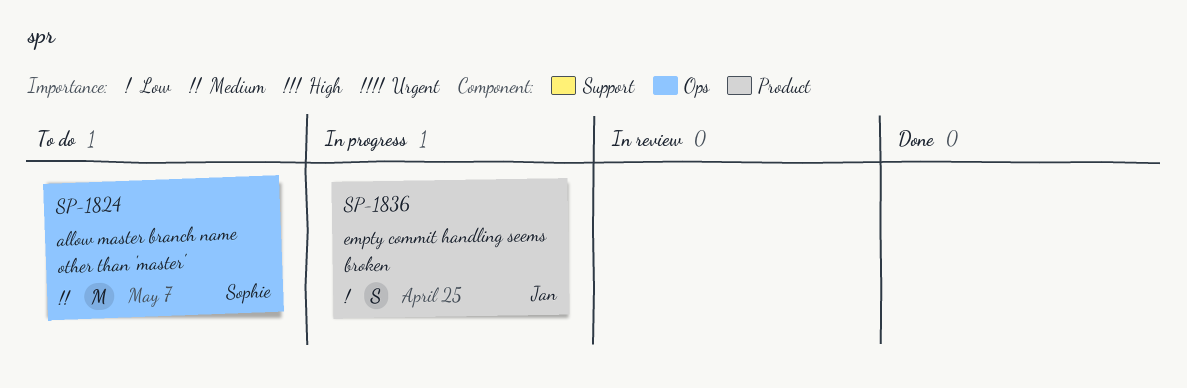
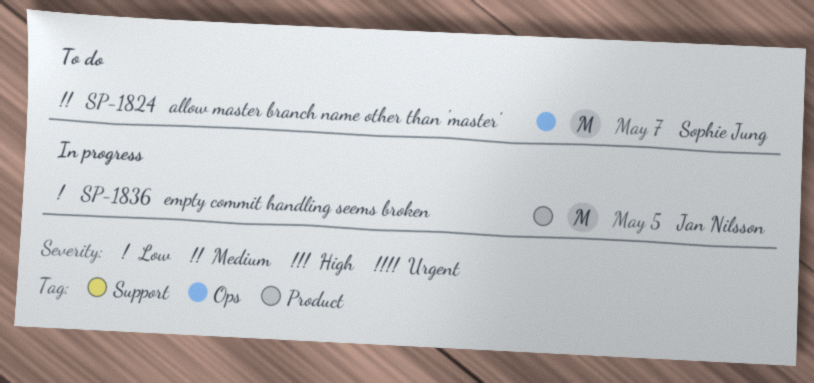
SP-1836, estimate: S -> M
SP-1836, due: Apr 25 -> May 5

